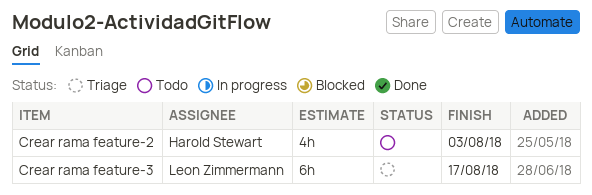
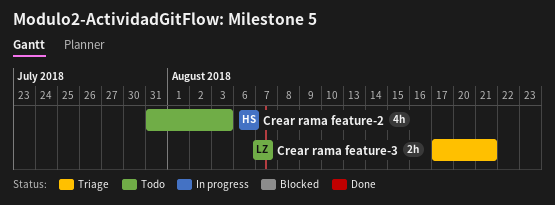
Crear rama feature-3, estimate: 6h -> 2h
Crear rama feature-3, due: Aug 17 -> Aug 21

